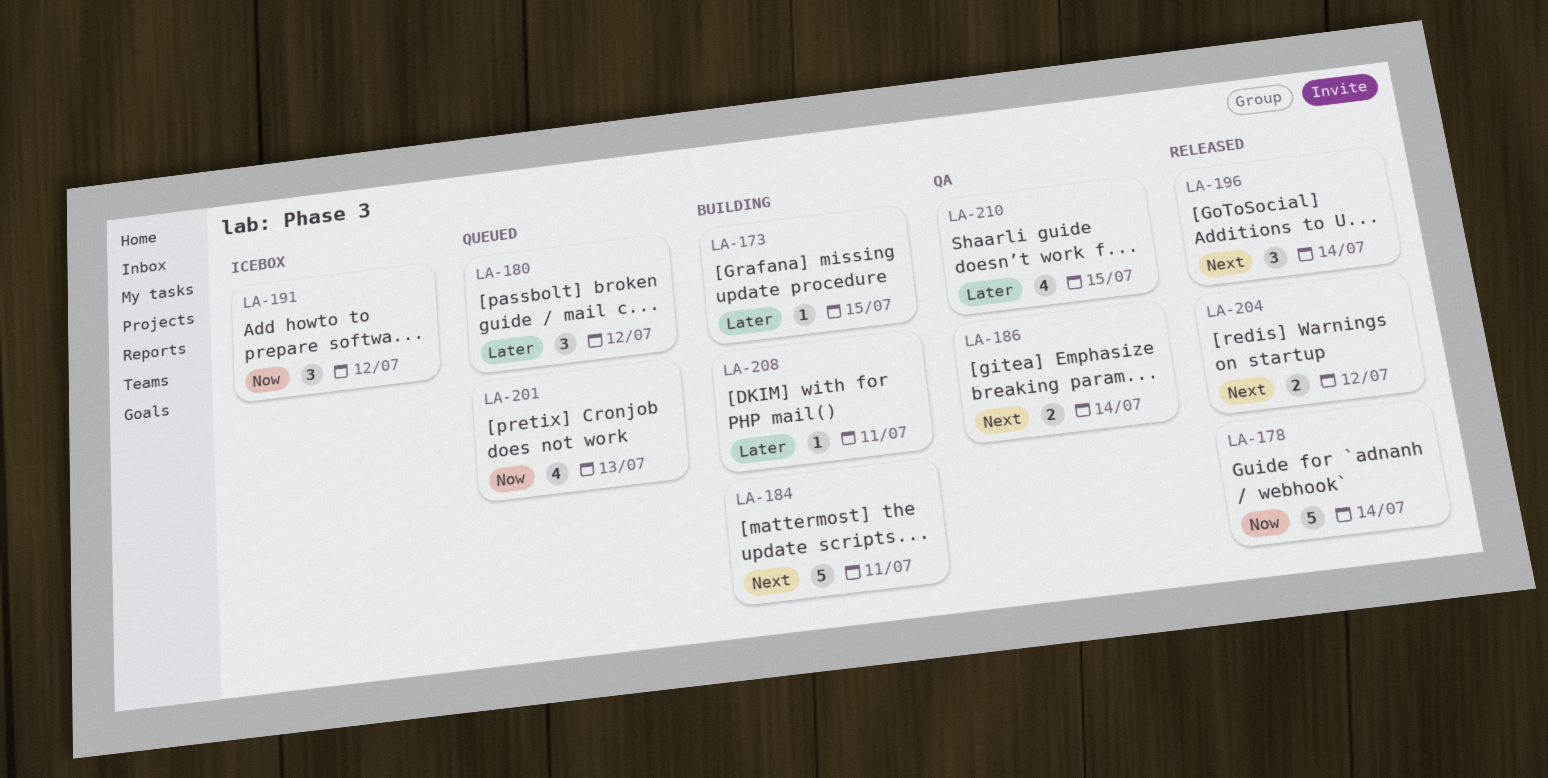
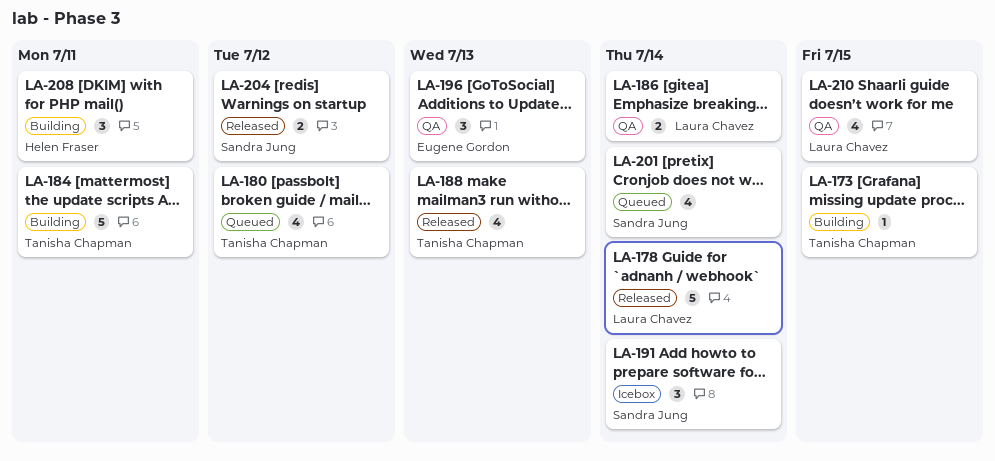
LA-180, estimate: 3 -> 4
LA-188: none -> present
LA-191, due: Jul 12 -> Jul 14
LA-196, status: Released -> QA
LA-196, due: Jul 14 -> Jul 13
LA-201, due: Jul 13 -> Jul 14
LA-208, estimate: 1 -> 3

